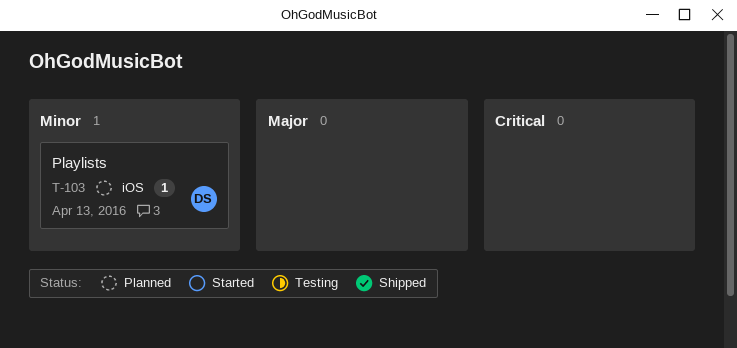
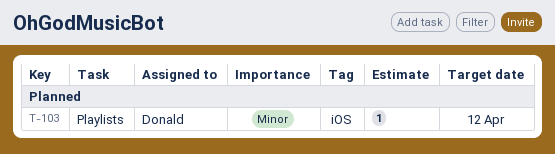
T-103, due: Apr 13 -> Apr 12

